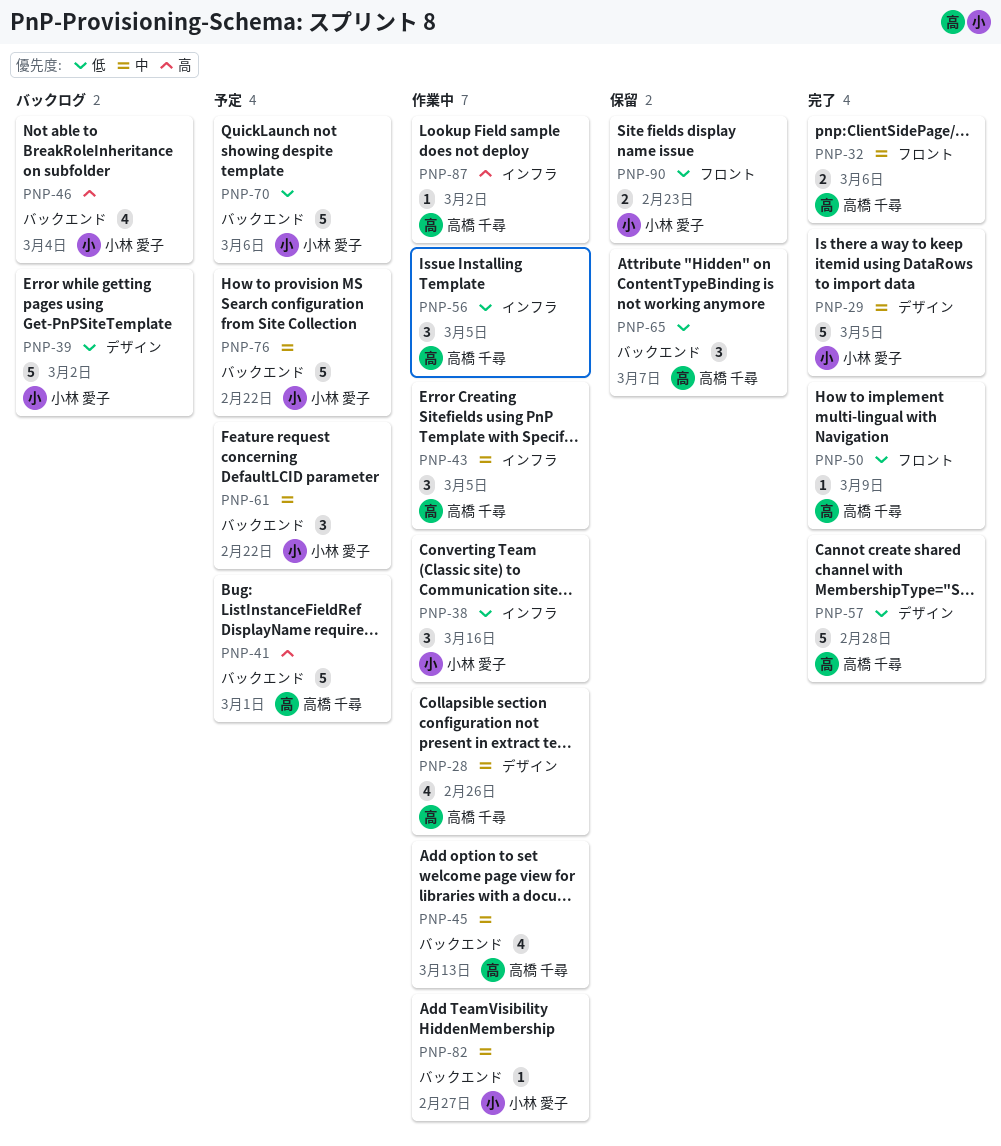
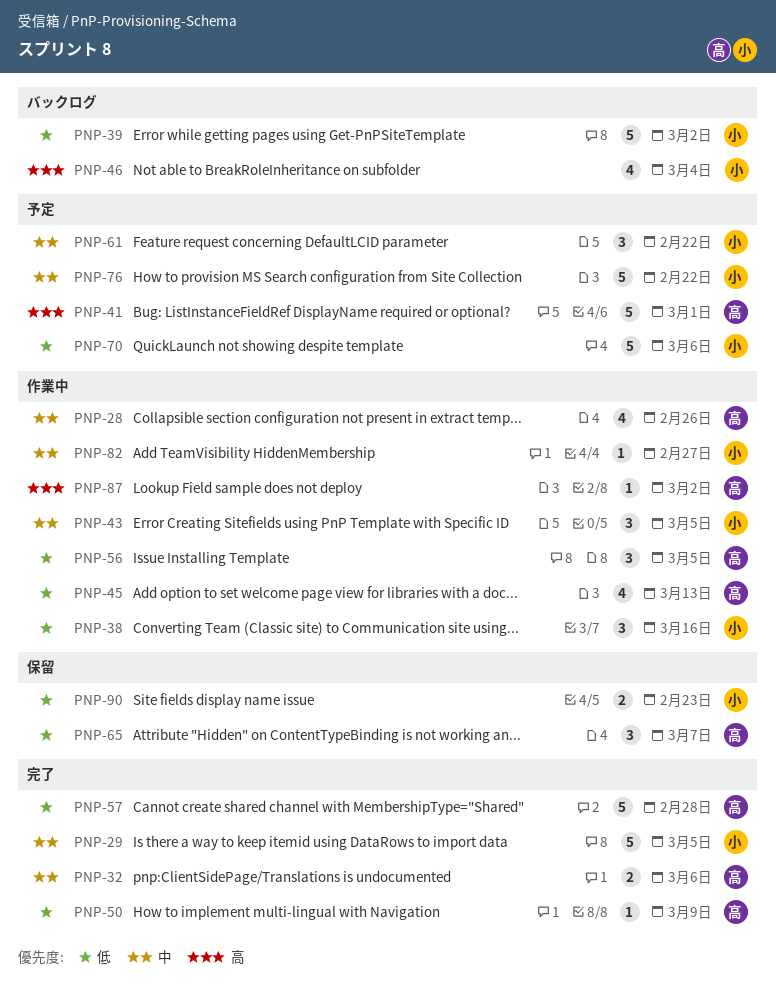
PNP-43, owner: 高橋 千尋 -> 小林 愛子
PNP-45, priority: 中 -> 低

